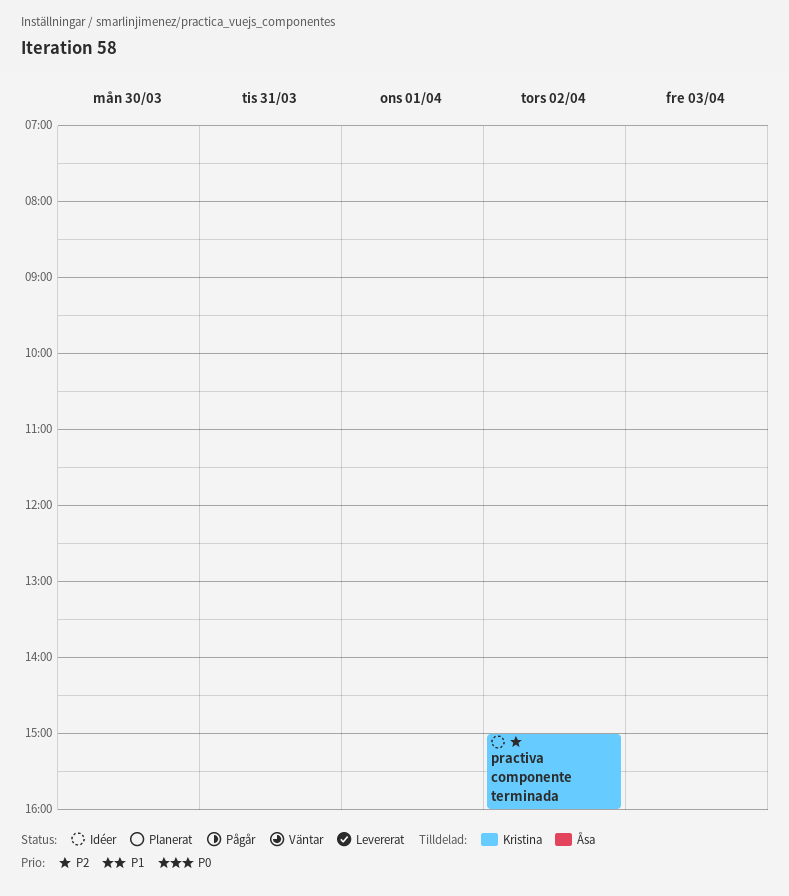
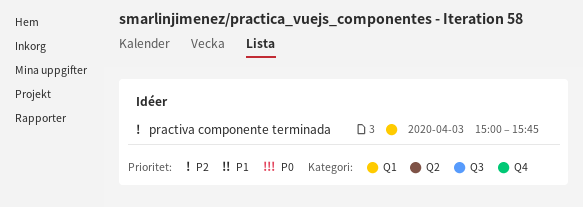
practiva componente terminada, day: Apr 2 -> Apr 3
practiva componente terminada, ends: 16:00 -> 15:45

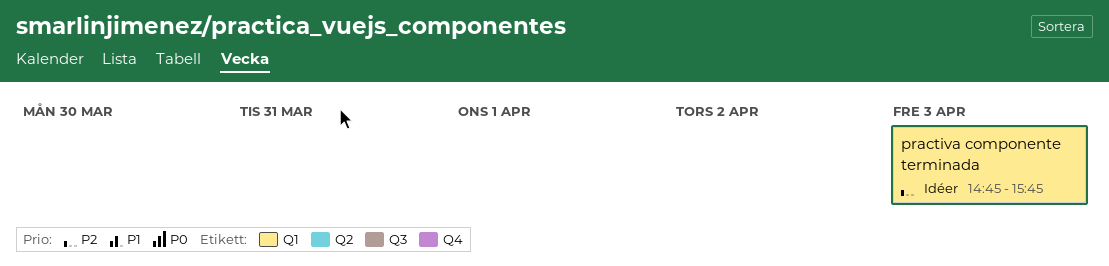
practiva componente terminada, begins: 15:00 -> 14:45

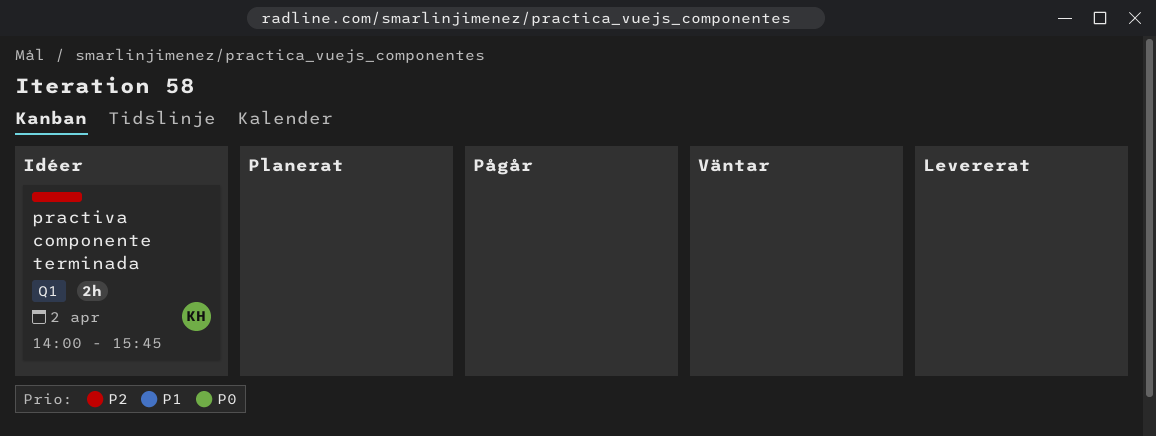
practiva componente terminada, day: Apr 3 -> Apr 2
practiva componente terminada, begins: 14:45 -> 14:00

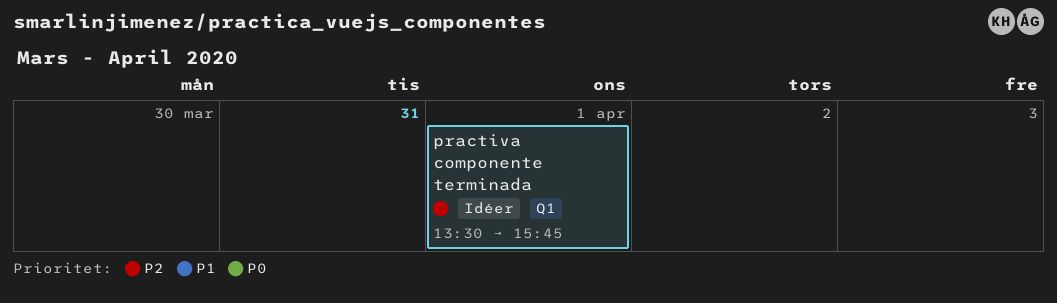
practiva componente terminada, day: Apr 2 -> Apr 1
practiva componente terminada, begins: 14:00 -> 13:30

